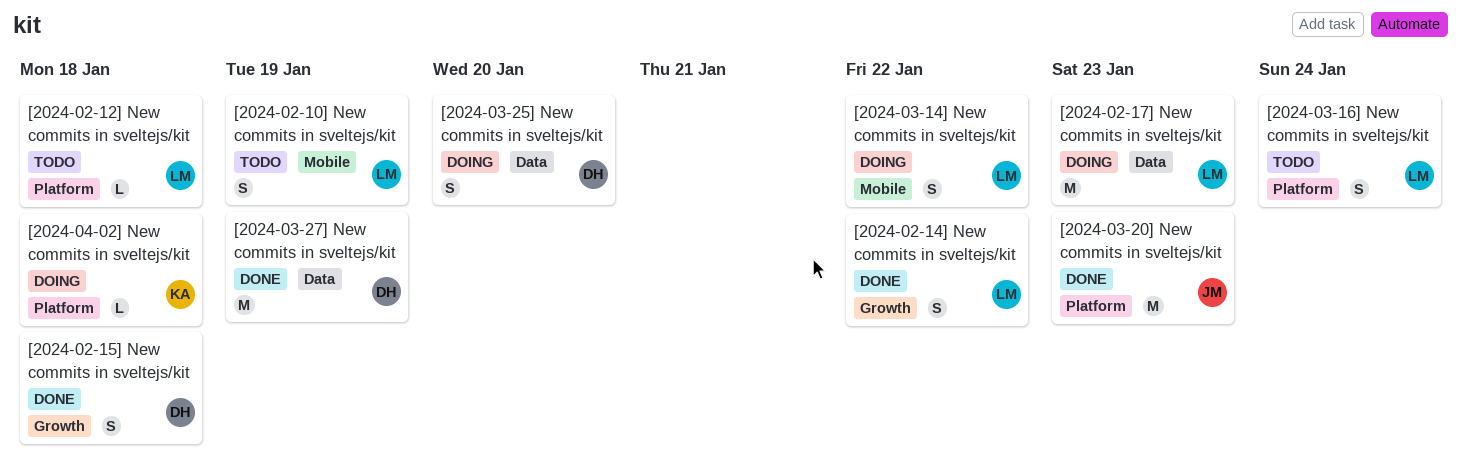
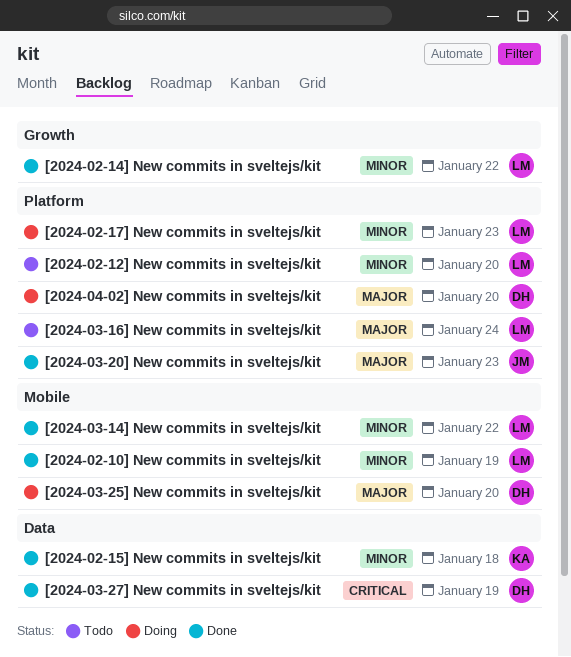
[2024-02-10] New commits in sveltejs/kit, status: Todo -> Done
[2024-02-12] New commits in sveltejs/kit, due: Jan 18 -> Jan 20
[2024-02-15] New commits in sveltejs/kit, owner: DH -> KA
[2024-02-15] New commits in sveltejs/kit, label: Growth -> Data
[2024-02-17] New commits in sveltejs/kit, label: Data -> Platform
[2024-03-14] New commits in sveltejs/kit, status: Doing -> Done
[2024-03-25] New commits in sveltejs/kit, label: Data -> Mobile
[2024-04-02] New commits in sveltejs/kit, owner: KA -> DH
[2024-04-02] New commits in sveltejs/kit, due: Jan 18 -> Jan 20

